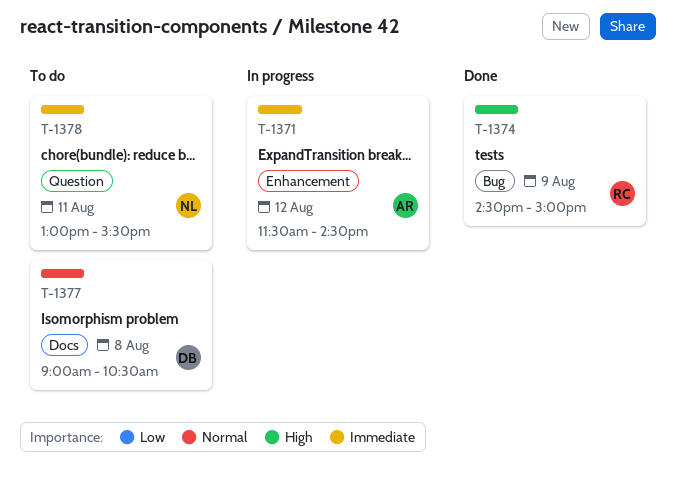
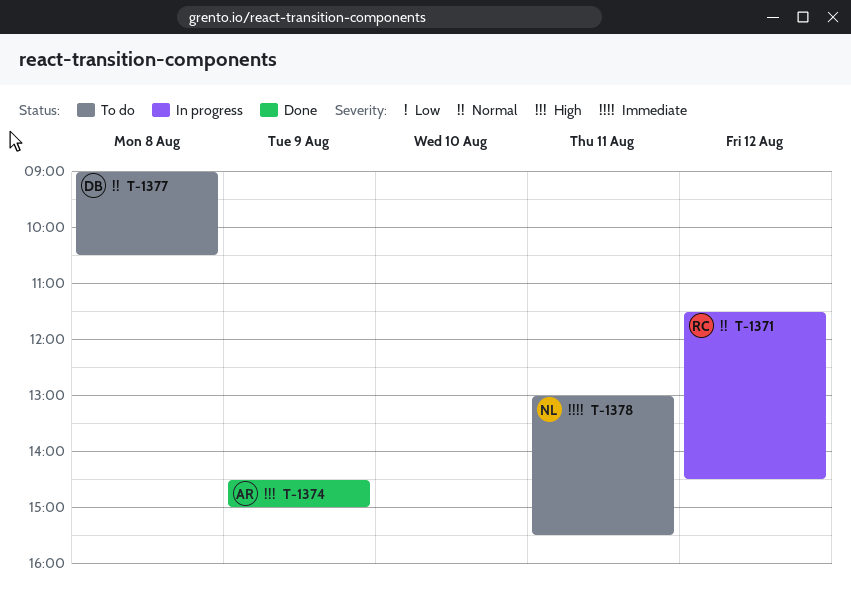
T-1371, owner: AR -> RC
T-1371, priority: Immediate -> Normal
T-1374, owner: RC -> AR

